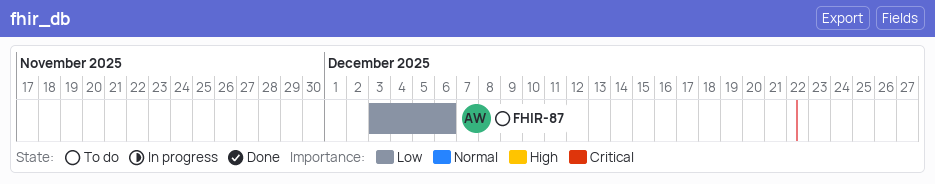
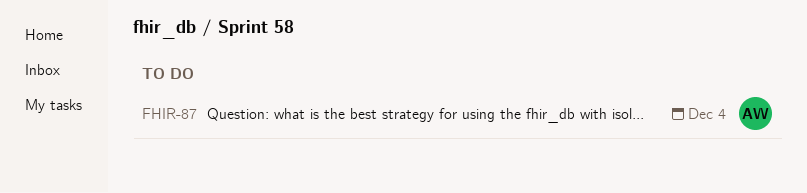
FHIR-87, due: Dec 6 -> Dec 4

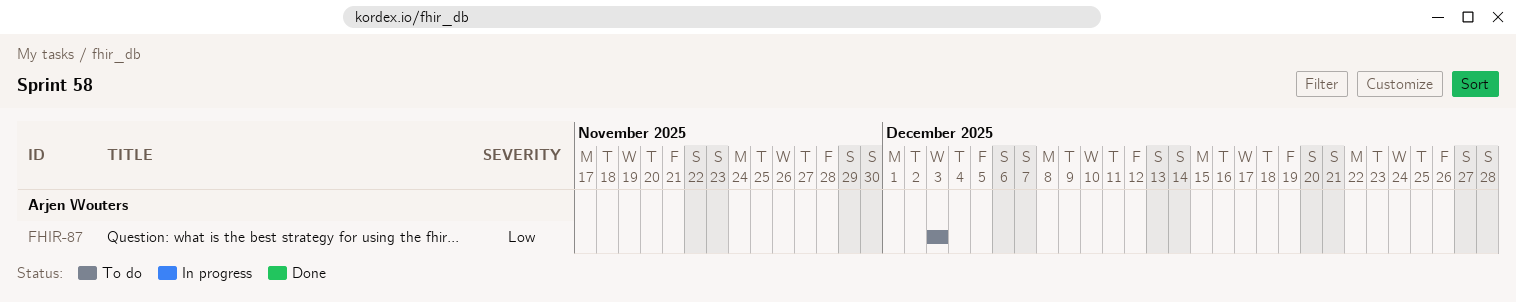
FHIR-87, due: Dec 4 -> Dec 3

